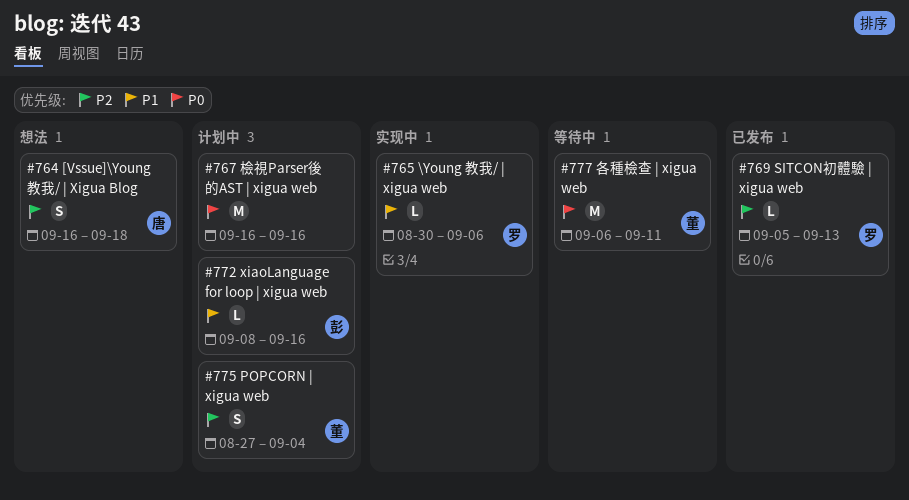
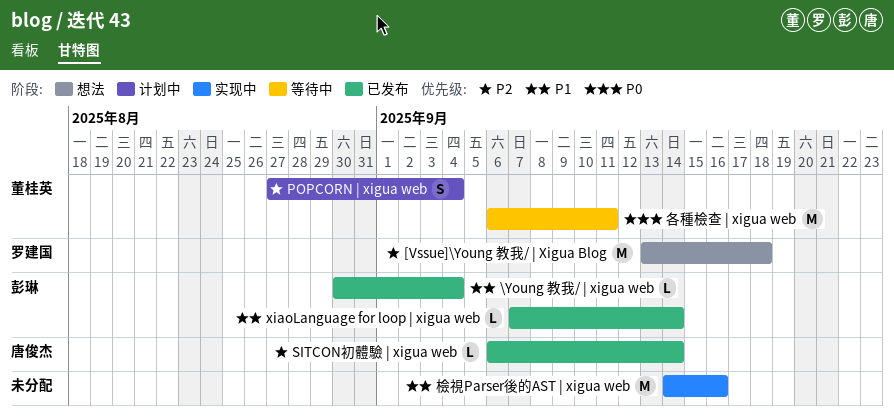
[Vssue]\Young 教我/ | Xigua Blog, owner: 唐俊杰 -> 罗建国
[Vssue]\Young 教我/ | Xigua Blog, estimate: S -> M
[Vssue]\Young 教我/ | Xigua Blog, start: Sep 16 -> Sep 13
\Young 教我/ | xigua web, status: 实现中 -> 已发布
\Young 教我/ | xigua web, owner: 罗建国 -> 彭琳
\Young 教我/ | xigua web, due: Sep 6 -> Sep 4
SITCON初體驗 | xigua web, owner: 罗建国 -> 唐俊杰
SITCON初體驗 | xigua web, start: Sep 5 -> Sep 6
SITCON初體驗 | xigua web, due: Sep 13 -> Sep 14
xiaoLanguage for loop | xigua web, status: 计划中 -> 已发布
xiaoLanguage for loop | xigua web, start: Sep 8 -> Sep 7
xiaoLanguage for loop | xigua web, due: Sep 16 -> Sep 14
檢視Parser後的AST | xigua web, status: 计划中 -> 实现中
檢視Parser後的AST | xigua web, priority: P0 -> P1
檢視Parser後的AST | xigua web, start: Sep 16 -> Sep 14

